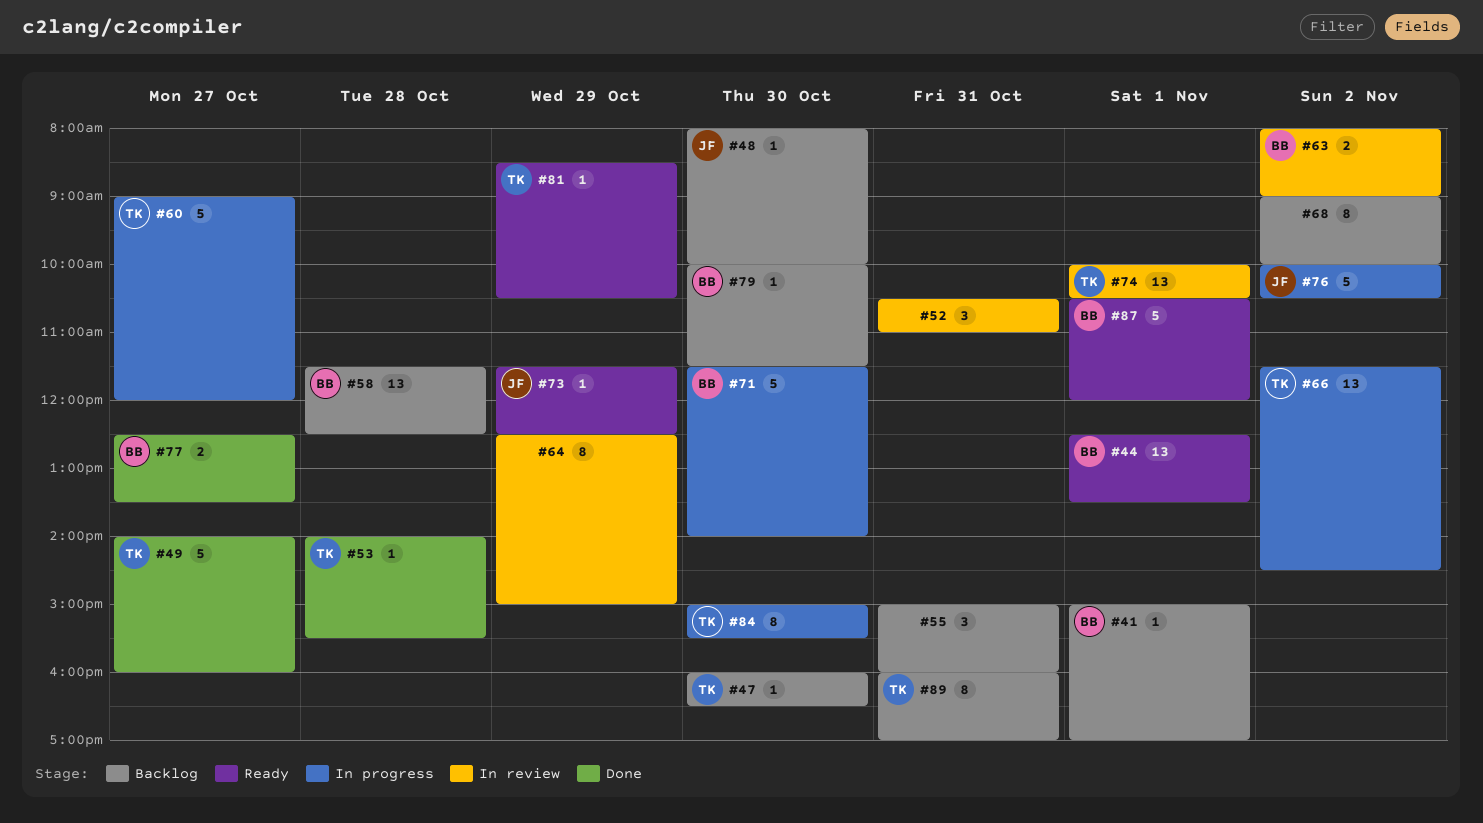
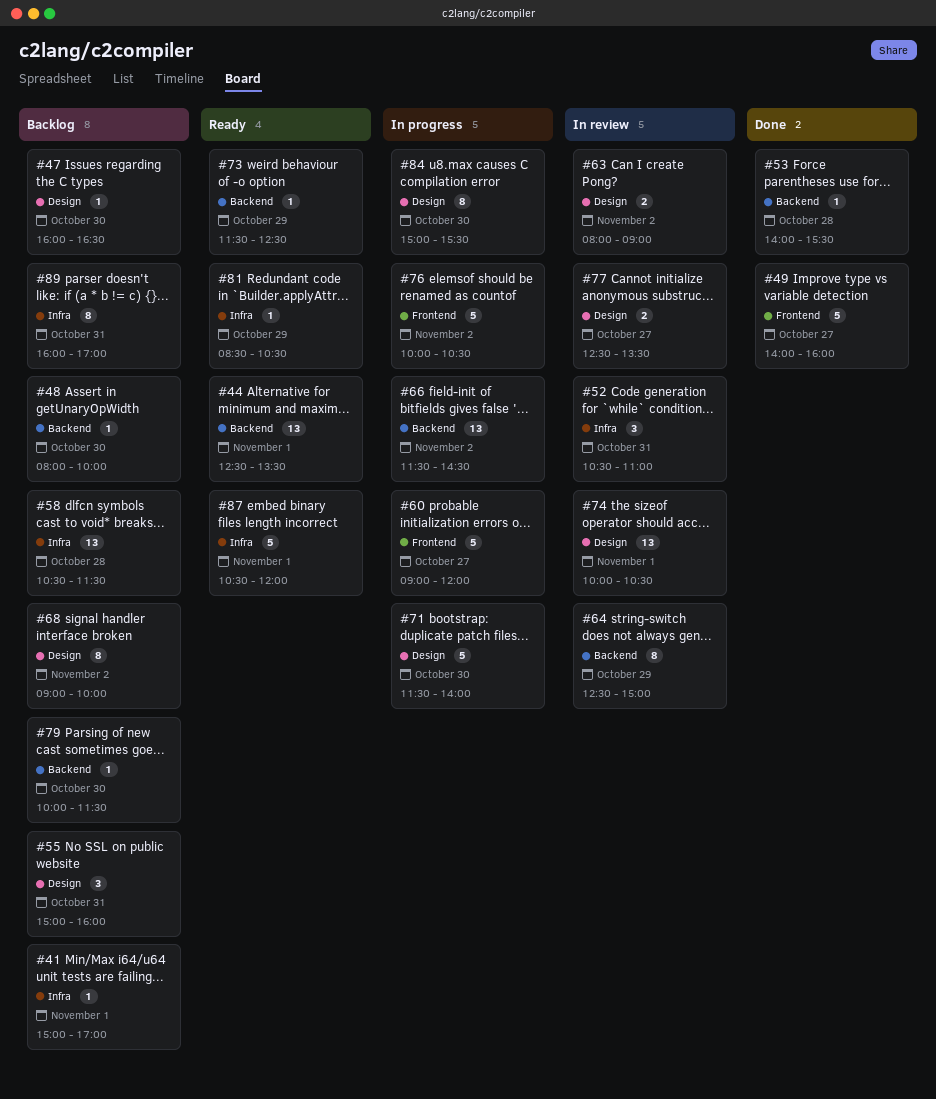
#58, begins: 11:30 -> 10:30
#58, ends: 12:30 -> 11:30
#77, status: Done -> In review

